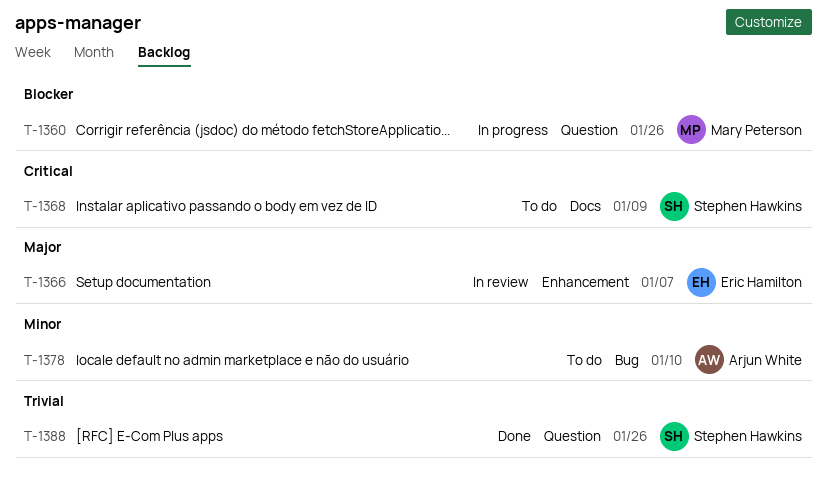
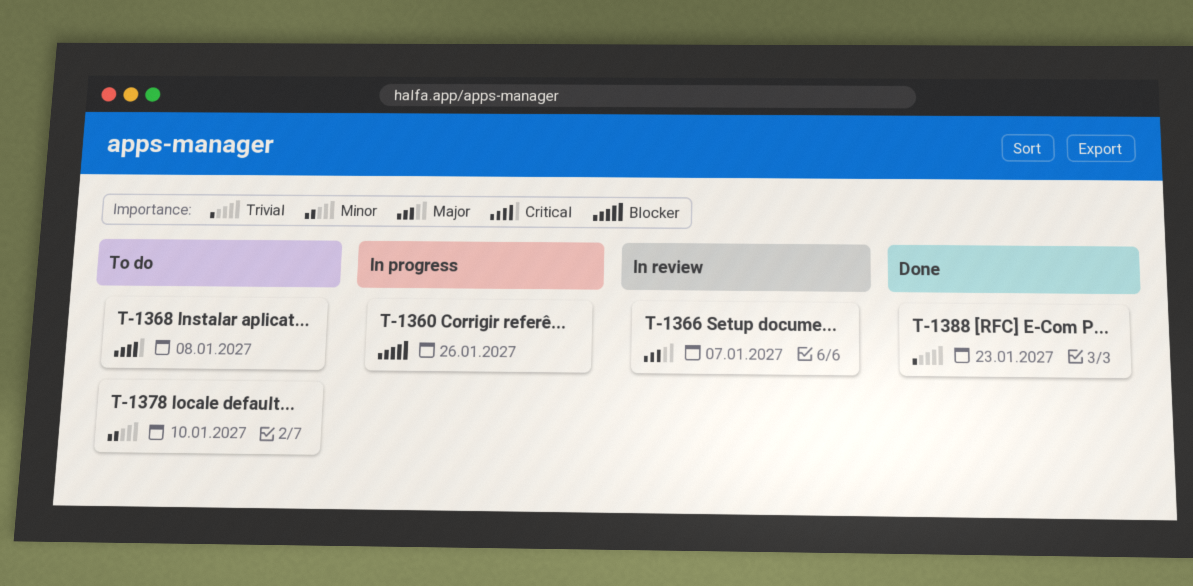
T-1368, due: Jan 9 -> Jan 8
T-1388, due: Jan 26 -> Jan 23

